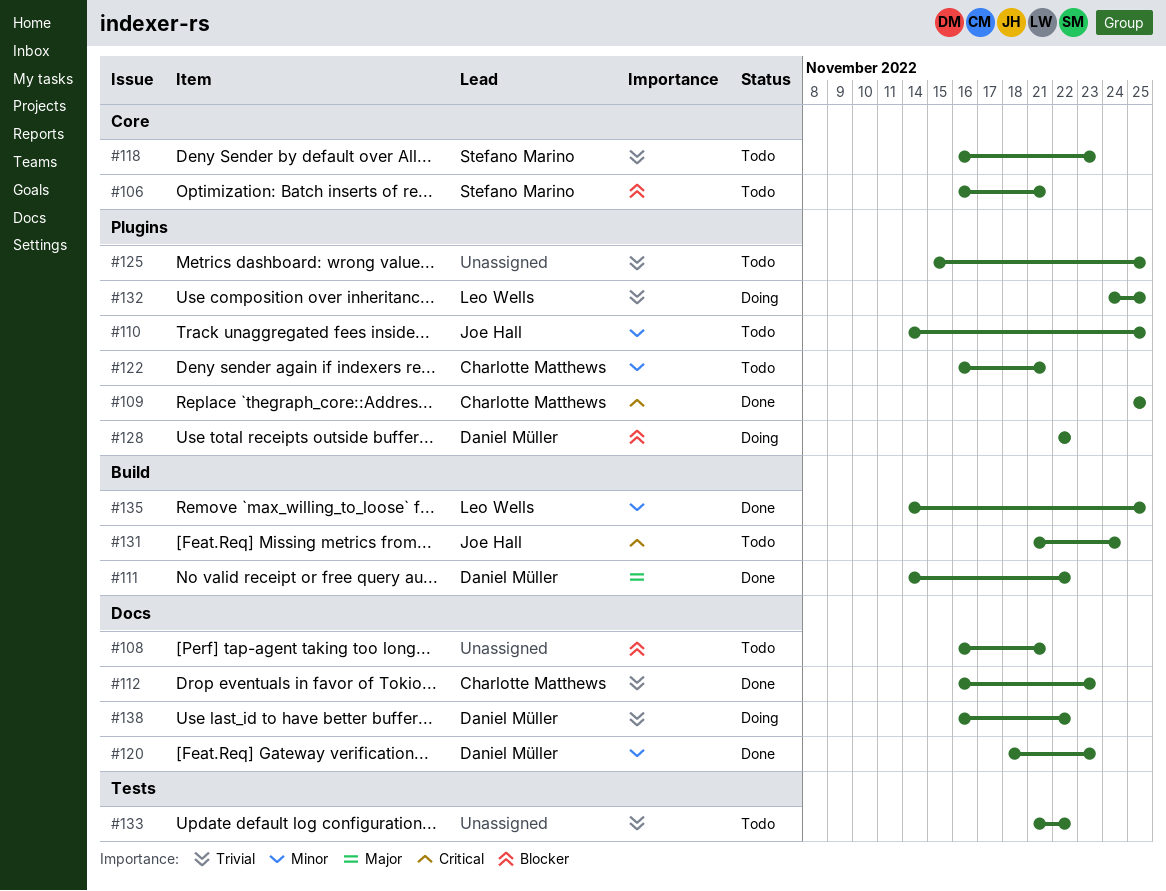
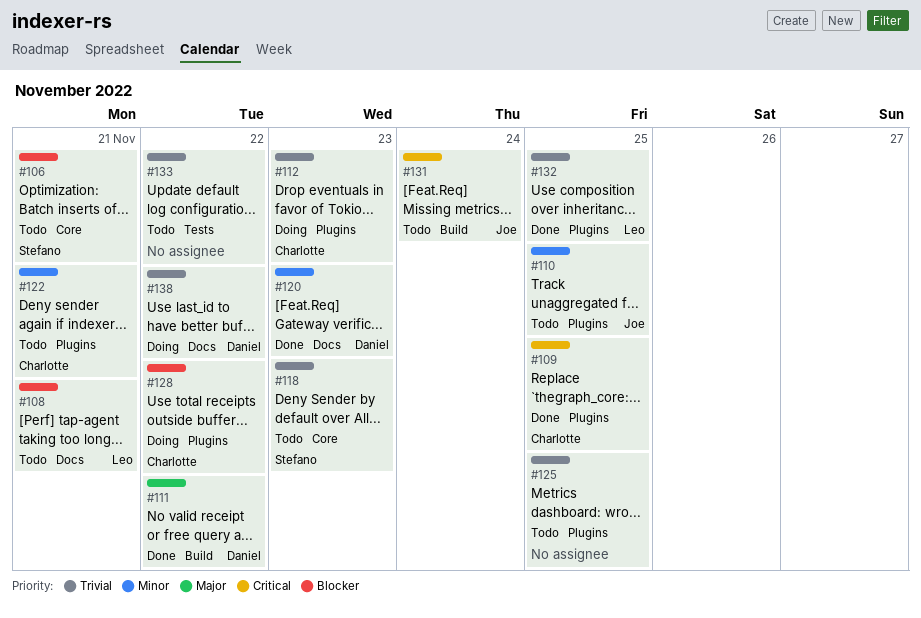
#108, owner: none -> Leo Wells
#112, status: Done -> Doing
#112, label: Docs -> Plugins
#128, owner: Daniel Müller -> Charlotte Matthews
#132, status: Doing -> Done
#135: present -> none

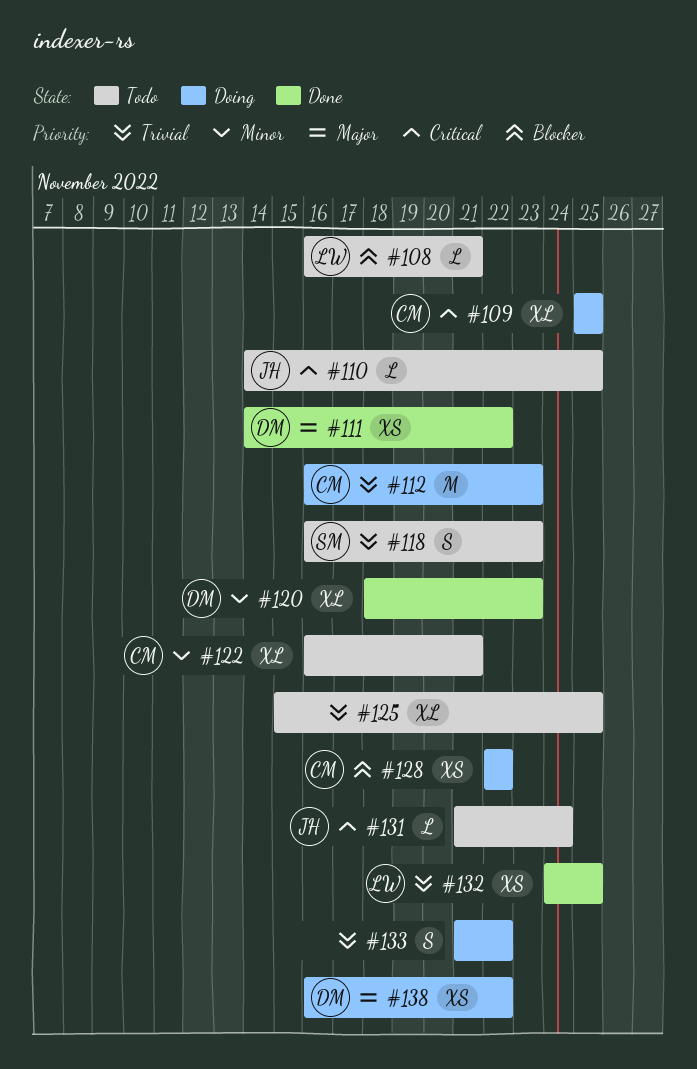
#106: present -> none
#109, status: Done -> Doing
#110, priority: Minor -> Critical
#133, status: Todo -> Doing
#138, priority: Trivial -> Major

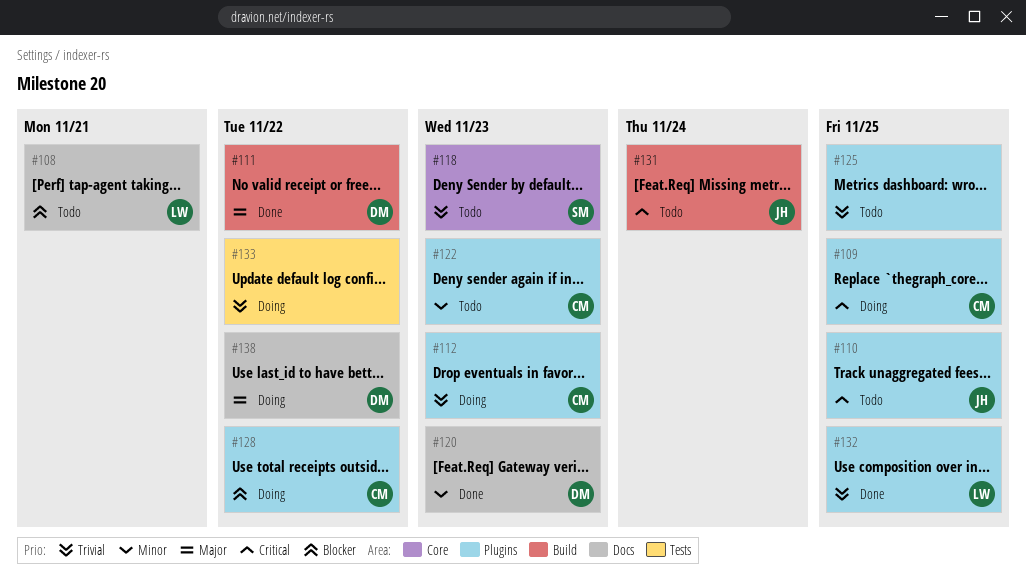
#122, due: Nov 21 -> Nov 23

